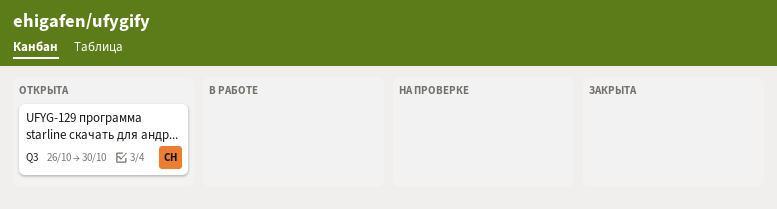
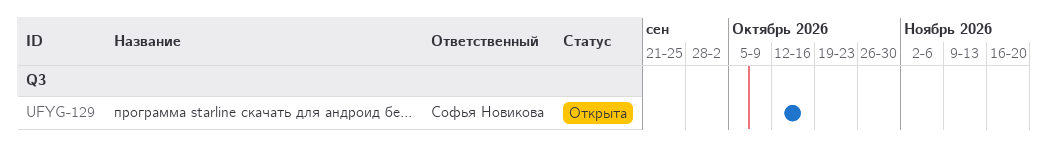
UFYG-129, start: Oct 26 -> Oct 12
UFYG-129, due: Oct 30 -> Oct 16

